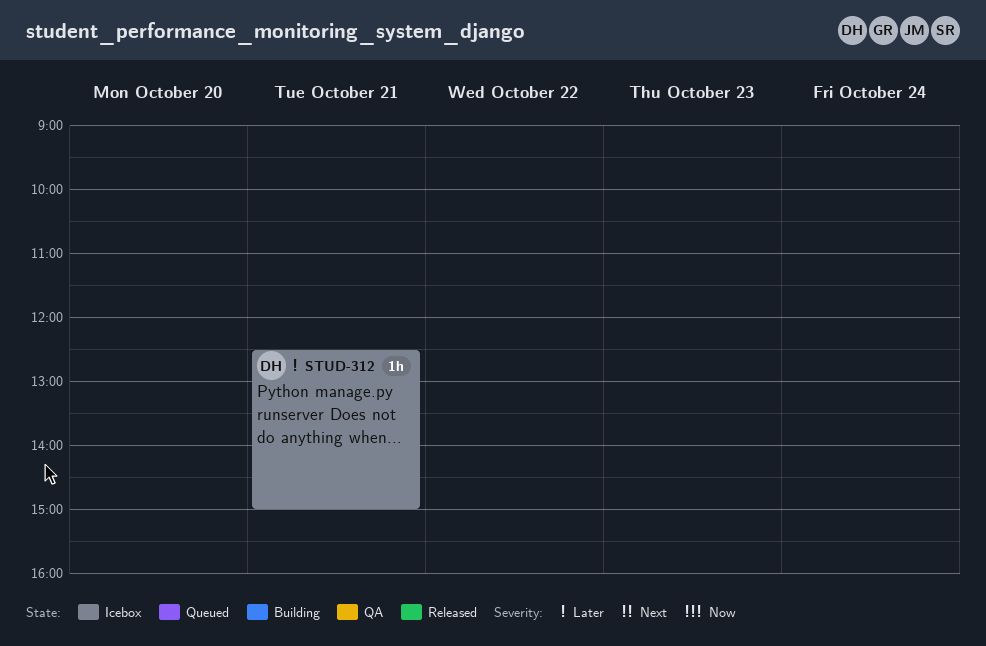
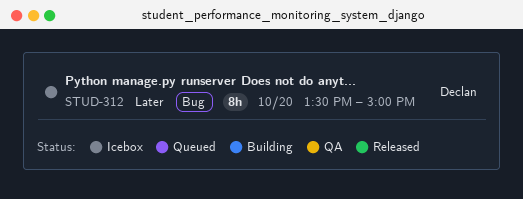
STUD-312, estimate: 1h -> 8h
STUD-312, day: Oct 21 -> Oct 20
STUD-312, begins: 12:30 -> 13:30

